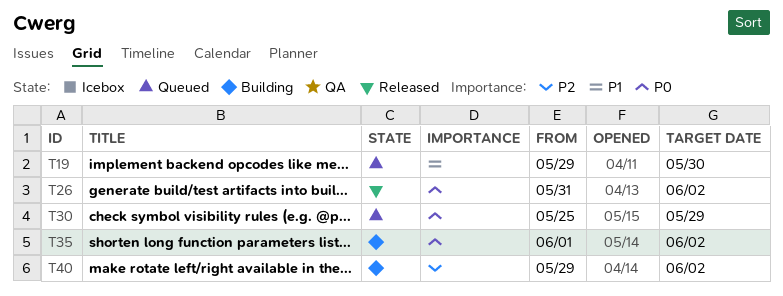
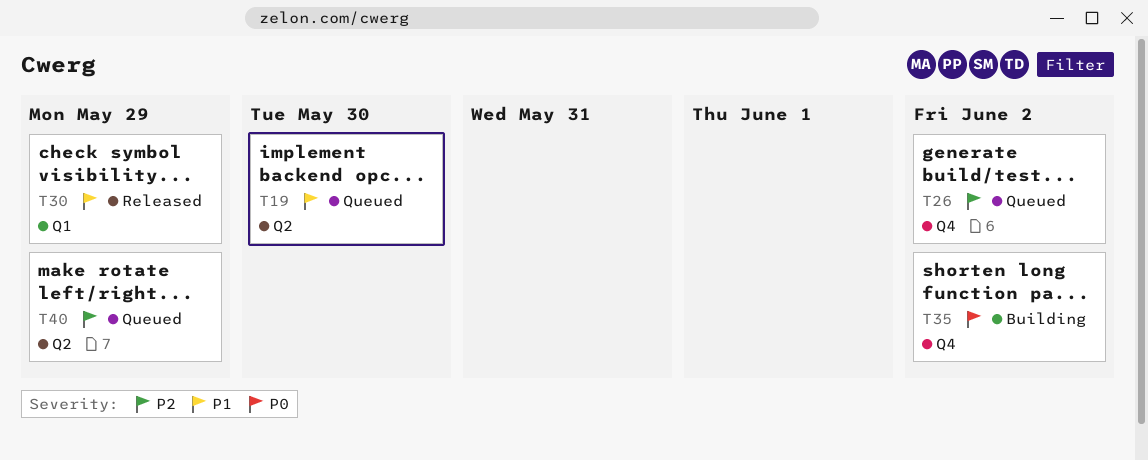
T26, status: Released -> Queued
T26, priority: P0 -> P2
T30, status: Queued -> Released
T30, priority: P0 -> P1
T40, status: Building -> Queued
T40, due: Jun 2 -> May 29

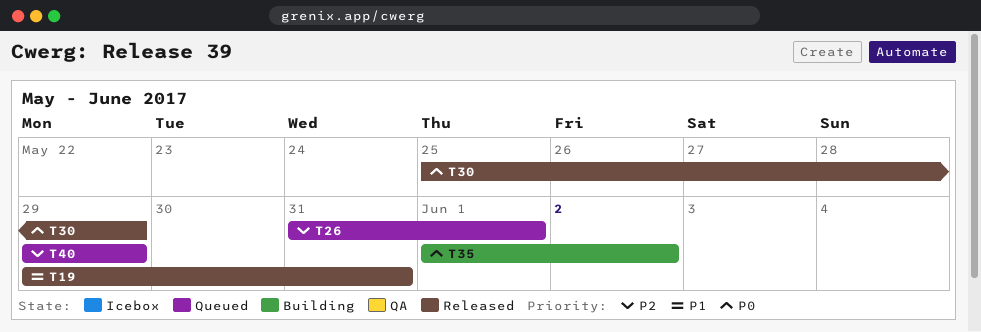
T19, status: Queued -> Released
T19, due: May 30 -> May 31
T26, due: Jun 2 -> Jun 1
T30, priority: P1 -> P0

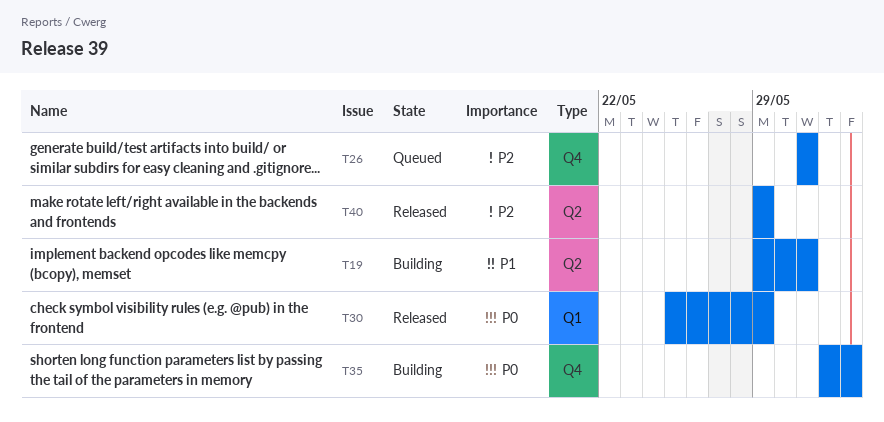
T19, status: Released -> Building
T26, due: Jun 1 -> May 31
T40, status: Queued -> Released

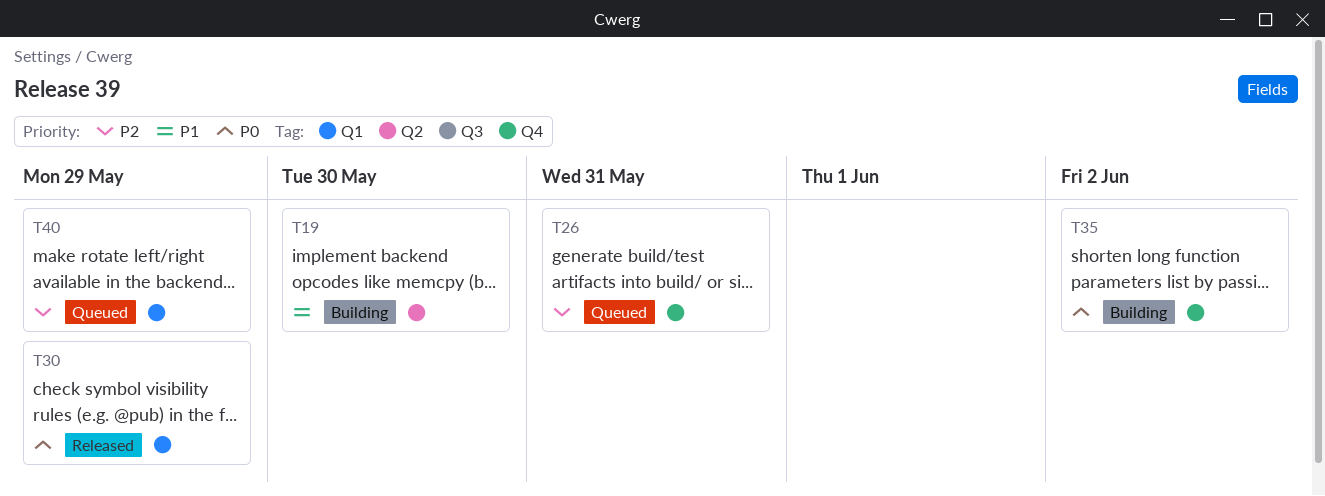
T19, due: May 31 -> May 30
T40, status: Released -> Queued
T40, label: Q2 -> Q1

